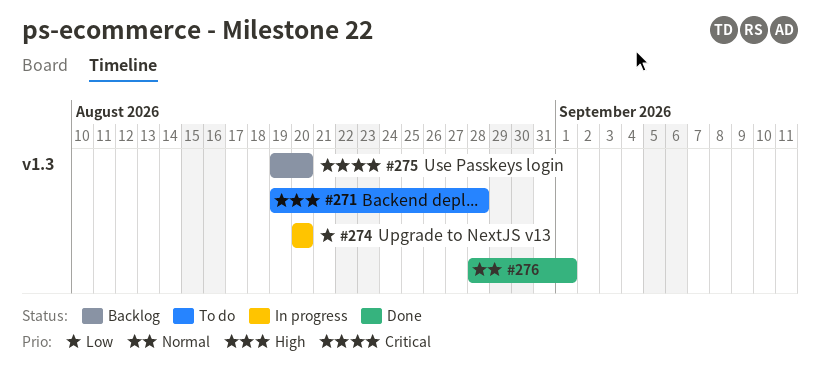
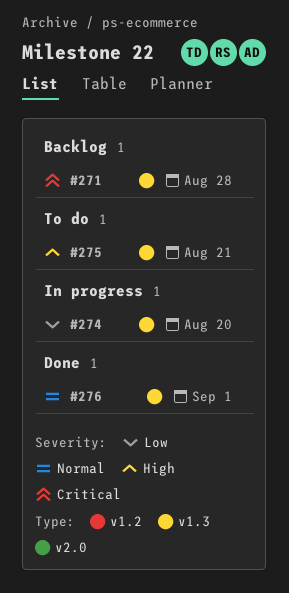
#271, status: To do -> Backlog
#271, priority: High -> Critical
#275, status: Backlog -> To do
#275, priority: Critical -> High
#275, due: Aug 20 -> Aug 21

